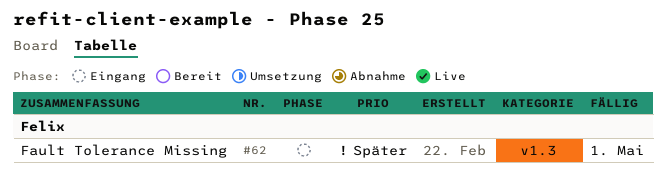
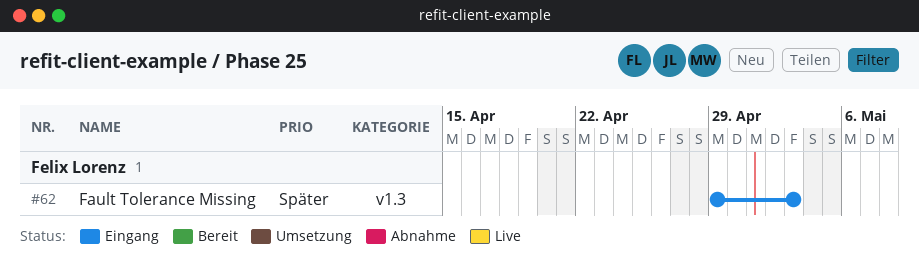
#62, due: May 1 -> May 3

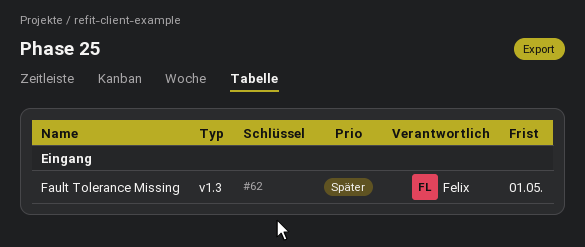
#62, due: May 3 -> May 1

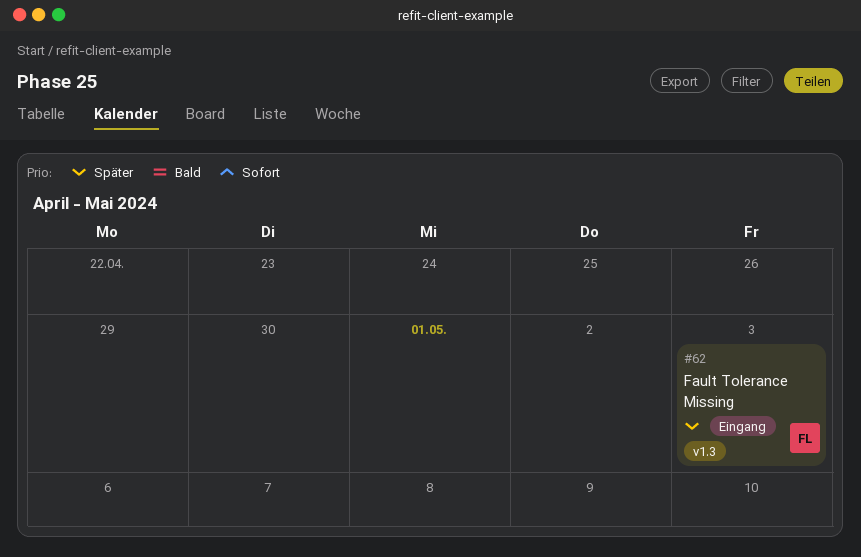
#62, due: May 1 -> May 3

